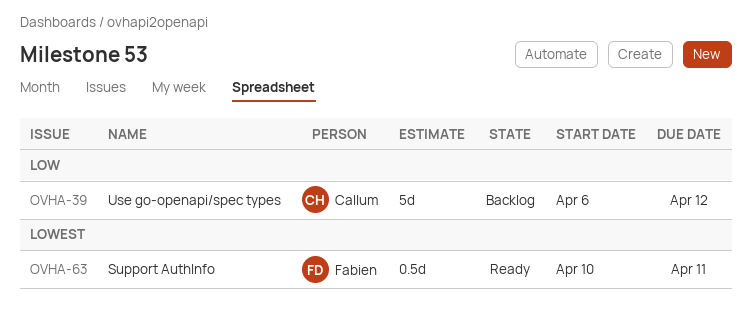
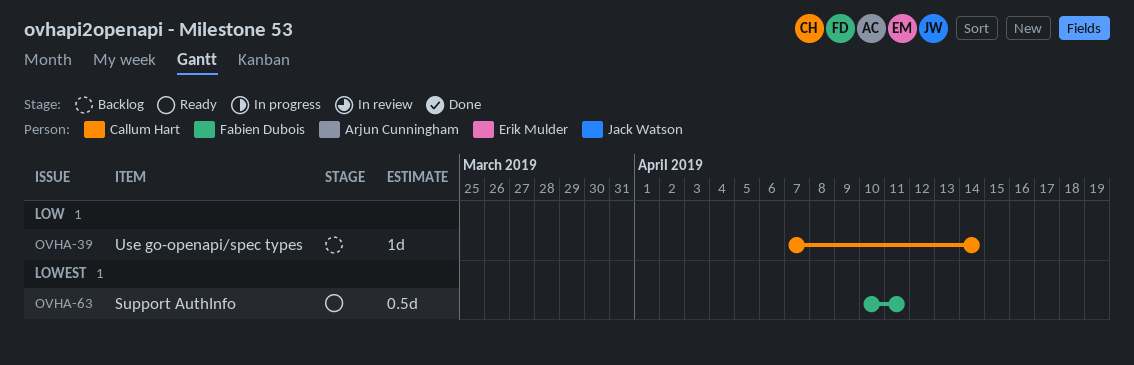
OVHA-39, estimate: 5d -> 1d
OVHA-39, start: Apr 6 -> Apr 7
OVHA-39, due: Apr 12 -> Apr 14

